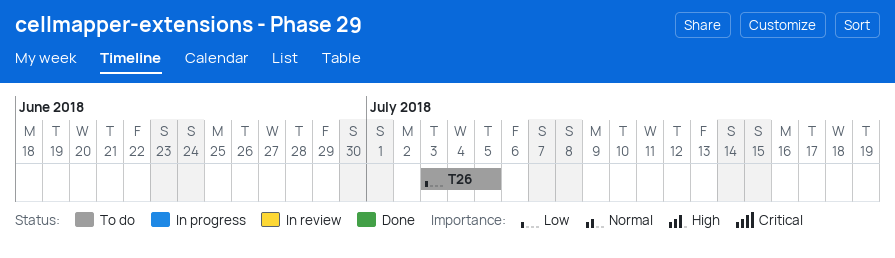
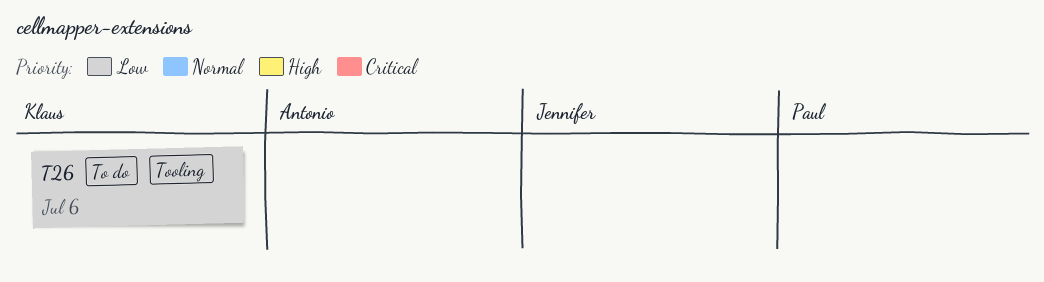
T26, due: Jul 5 -> Jul 6

